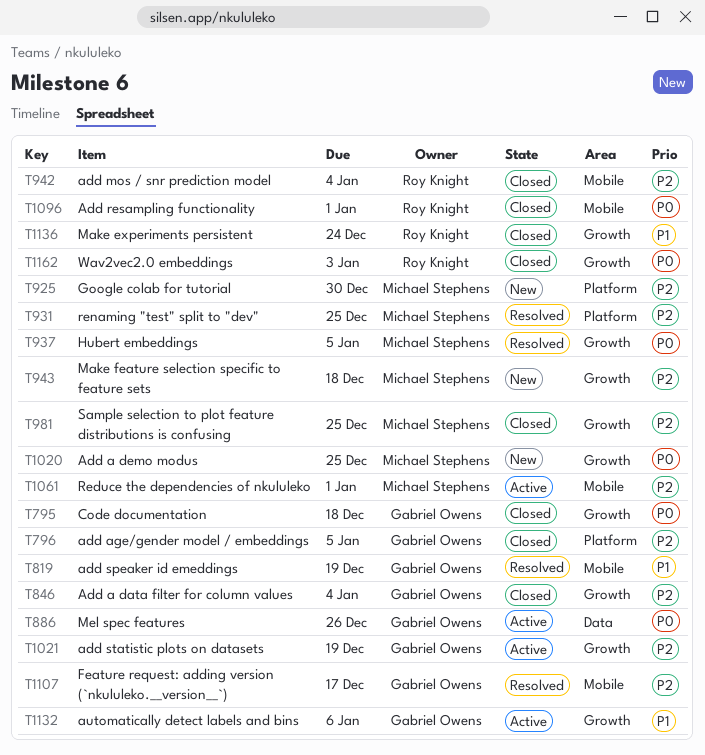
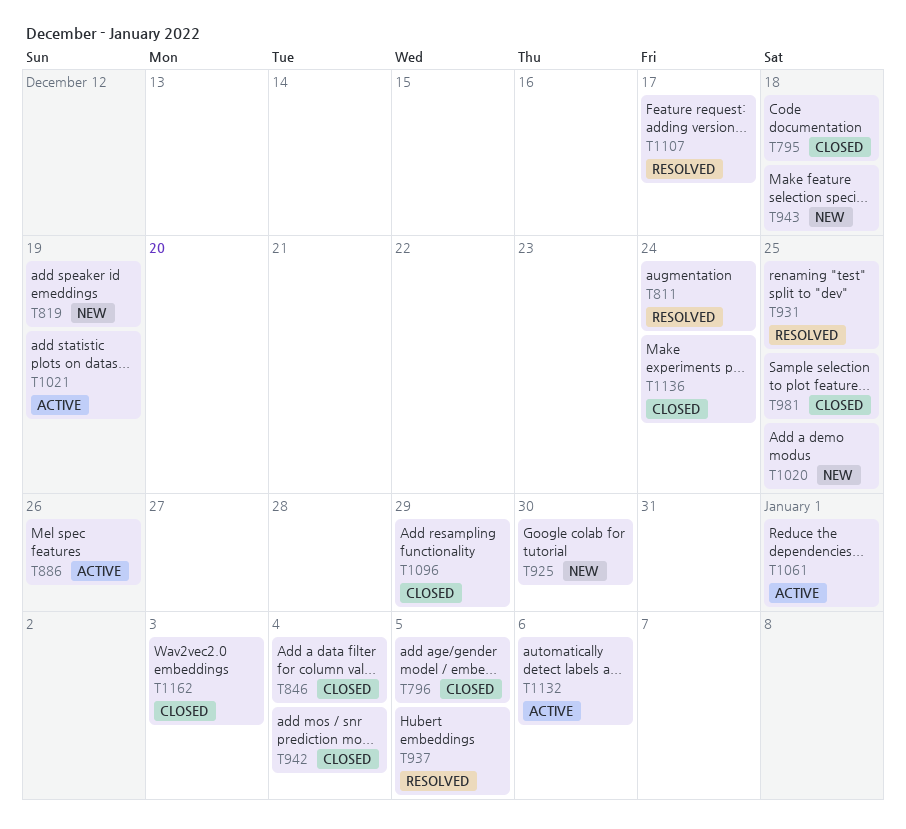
T811: none -> present
T819, status: Resolved -> New
T1096, due: Jan 1 -> Dec 29

